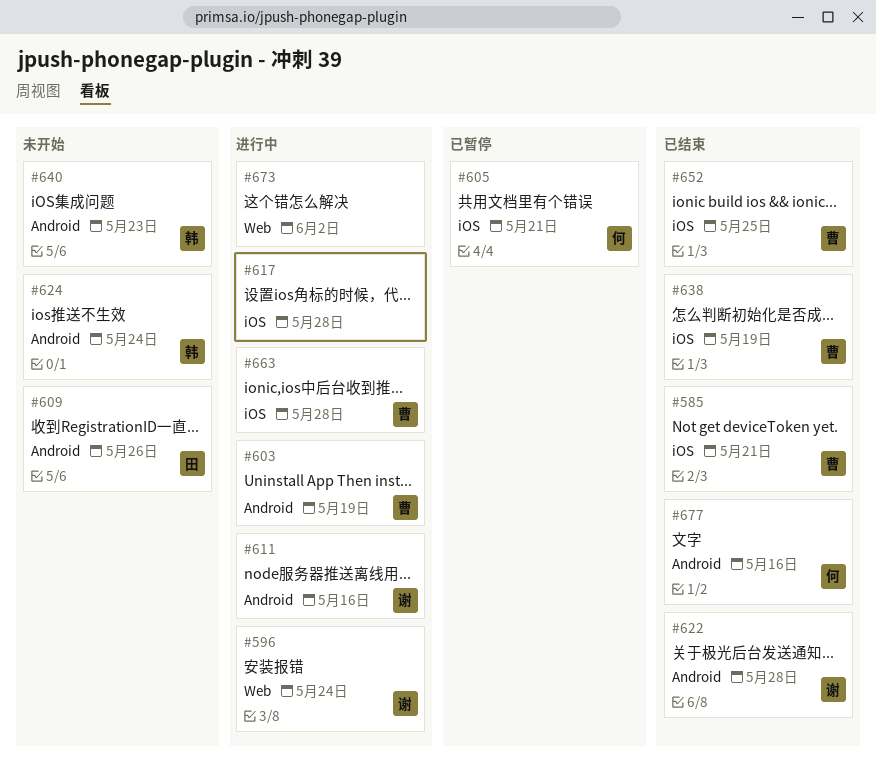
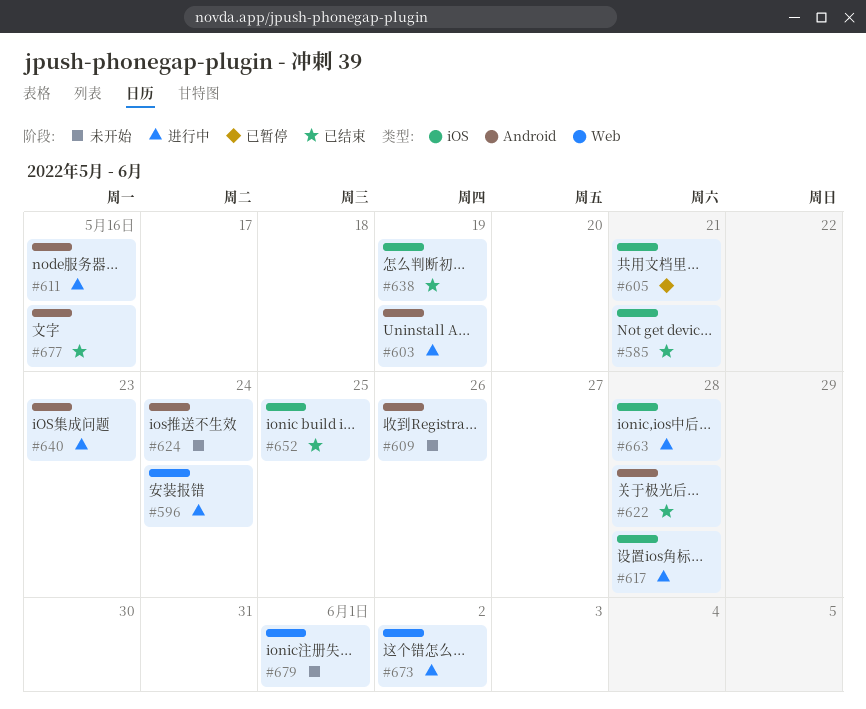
#640, status: 未开始 -> 进行中
#679: none -> present

